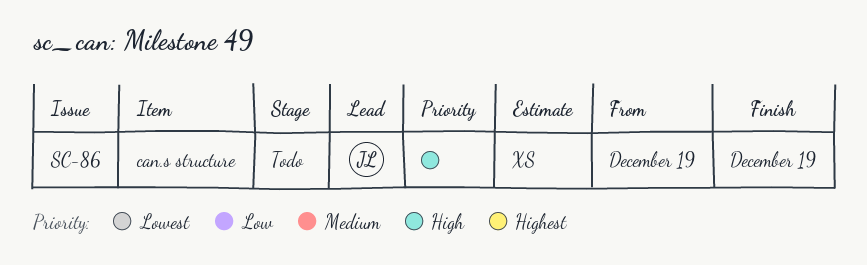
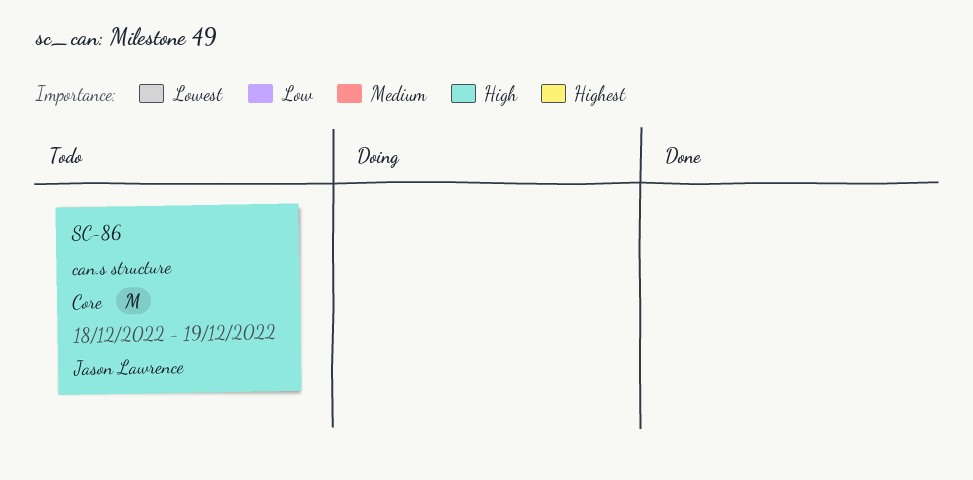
SC-86, estimate: XS -> M
SC-86, start: Dec 19 -> Dec 18

